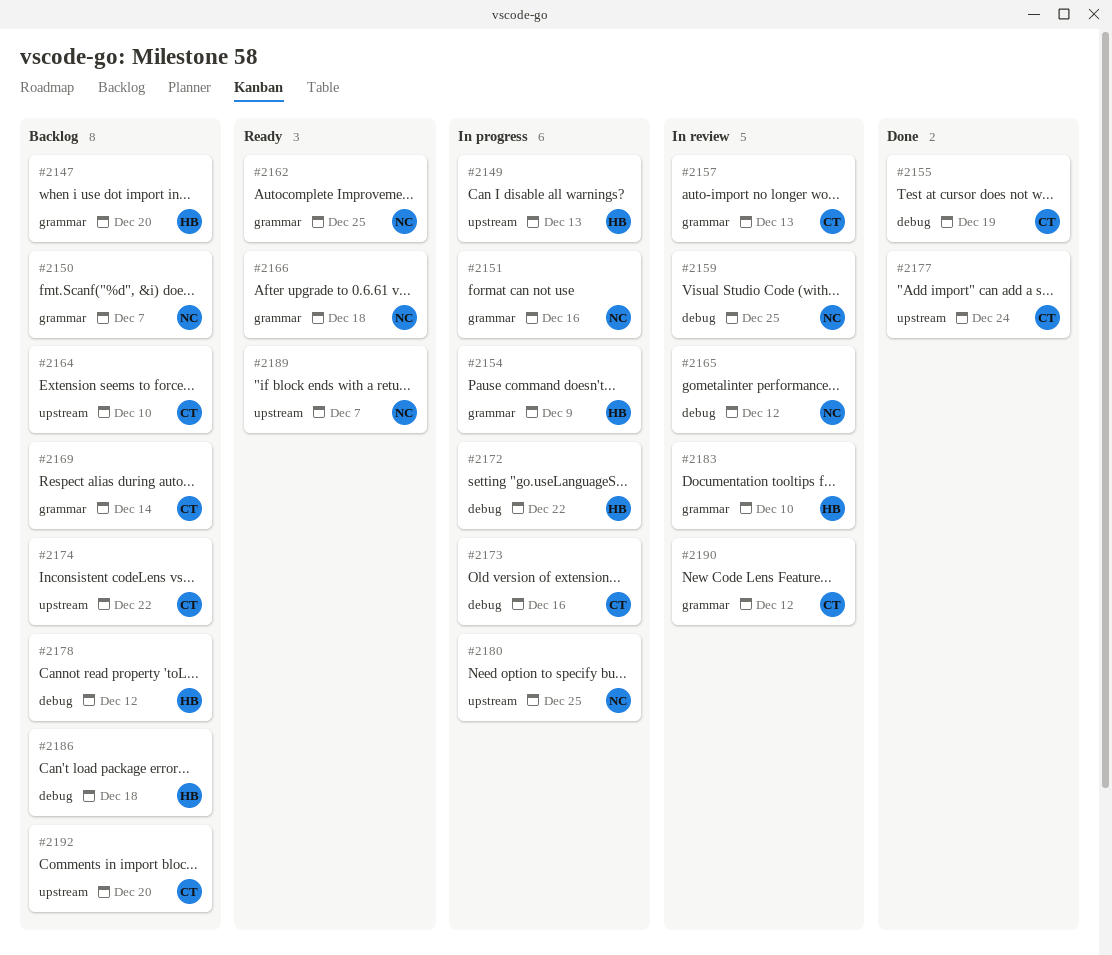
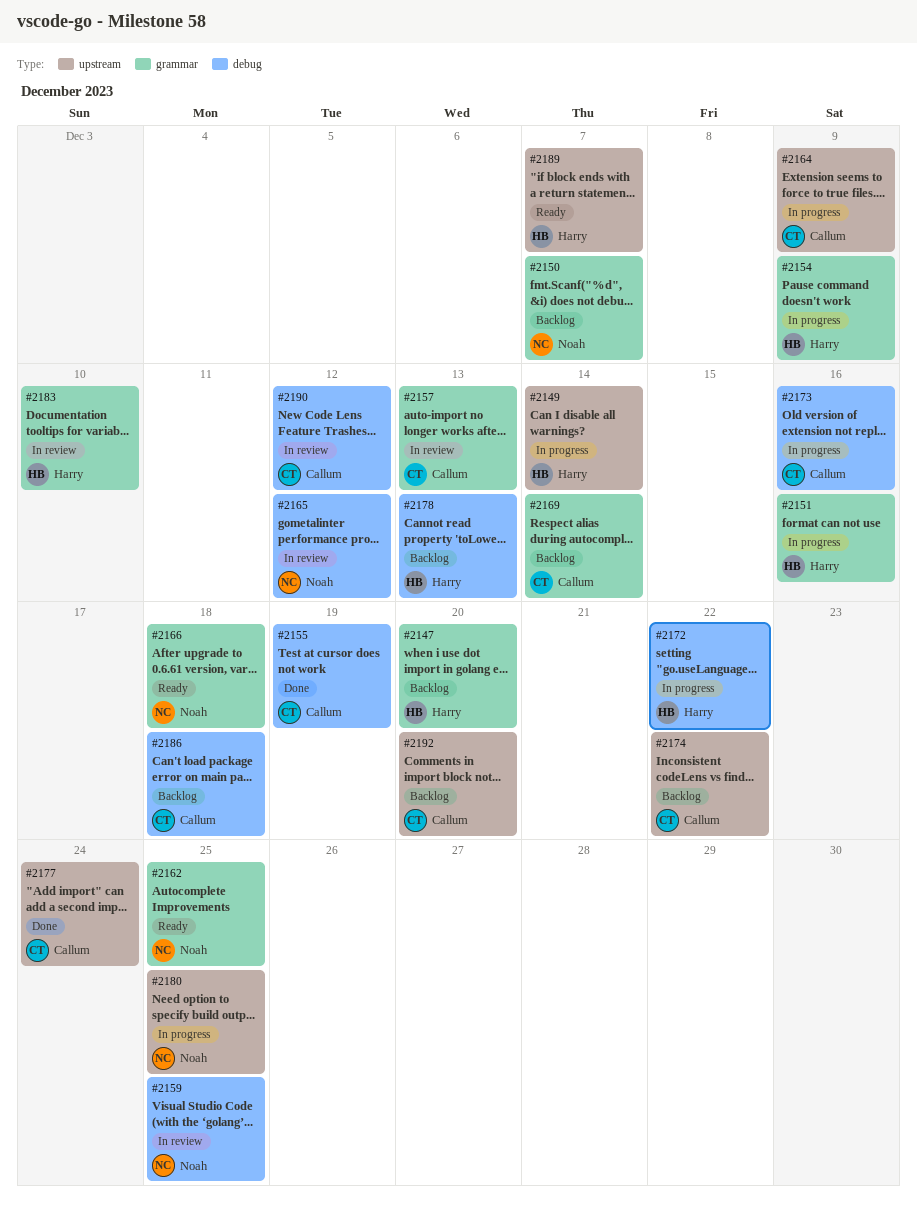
#2149, due: Dec 13 -> Dec 14
#2151, owner: Noah -> Harry
#2164, status: Backlog -> In progress
#2164, due: Dec 10 -> Dec 9
#2178, due: Dec 12 -> Dec 13
#2186, owner: Harry -> Callum
#2189, owner: Noah -> Harry
#2190, label: grammar -> debug

